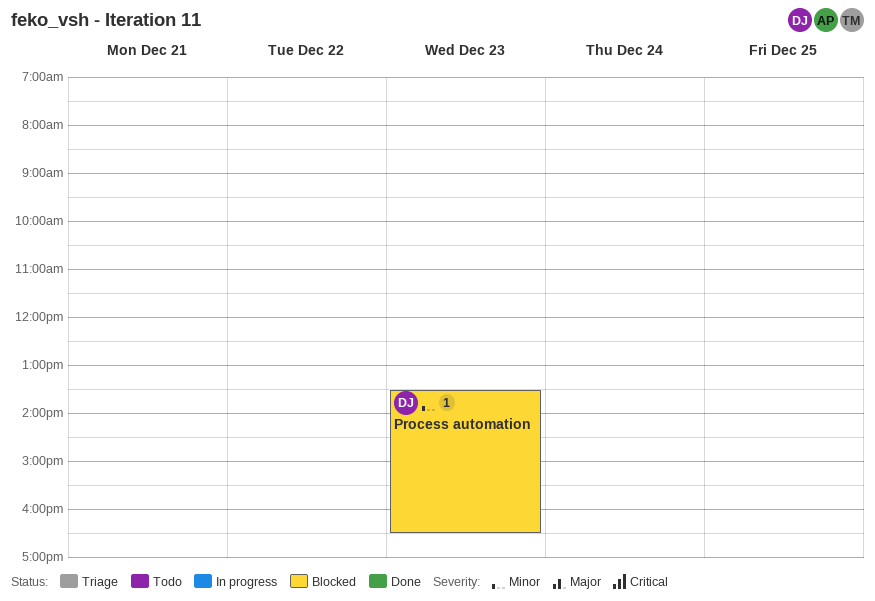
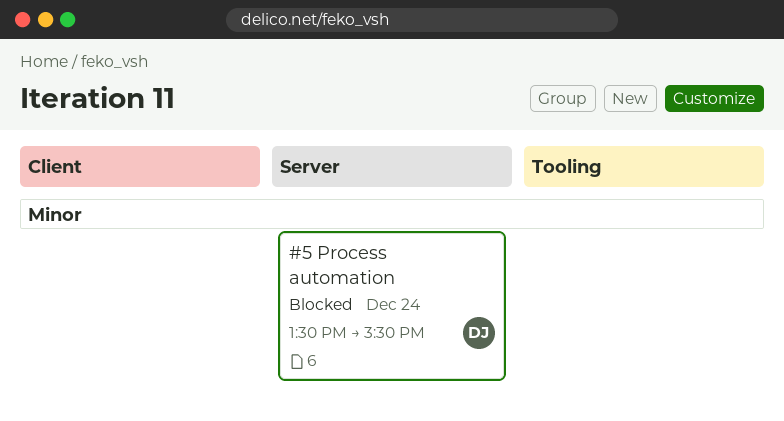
Process automation, day: Dec 23 -> Dec 24
Process automation, ends: 16:30 -> 15:30

